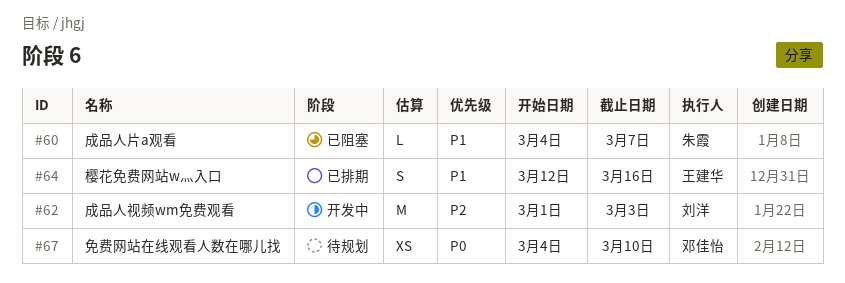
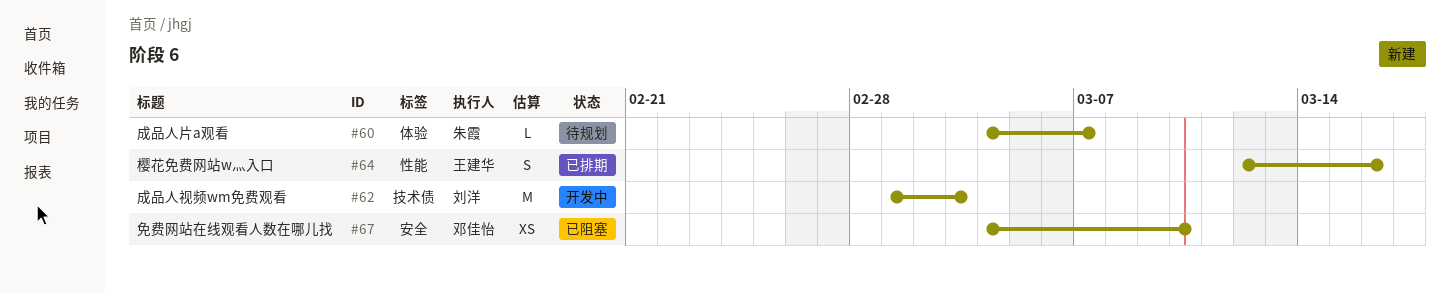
#60, status: 已阻塞 -> 待规划
#67, status: 待规划 -> 已阻塞

